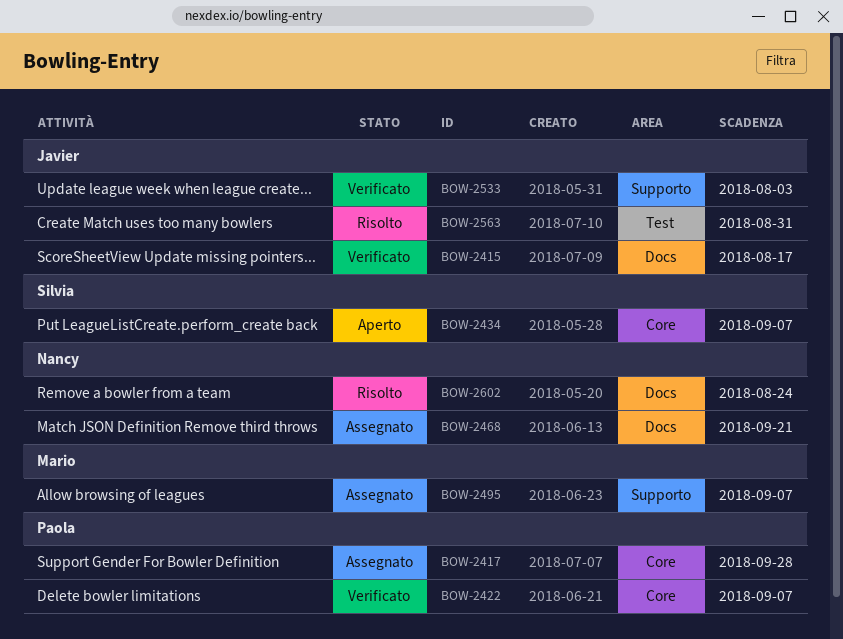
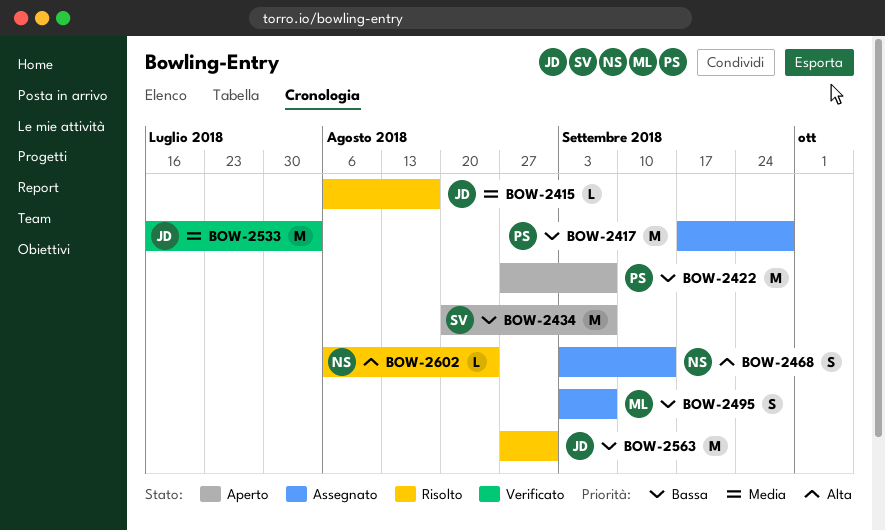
BOW-2415, status: Verificato -> Risolto
BOW-2422, status: Verificato -> Aperto
BOW-2468, due: Sep 21 -> Sep 14

